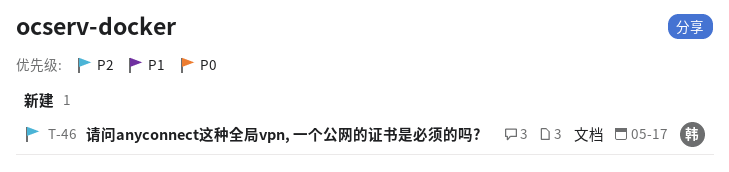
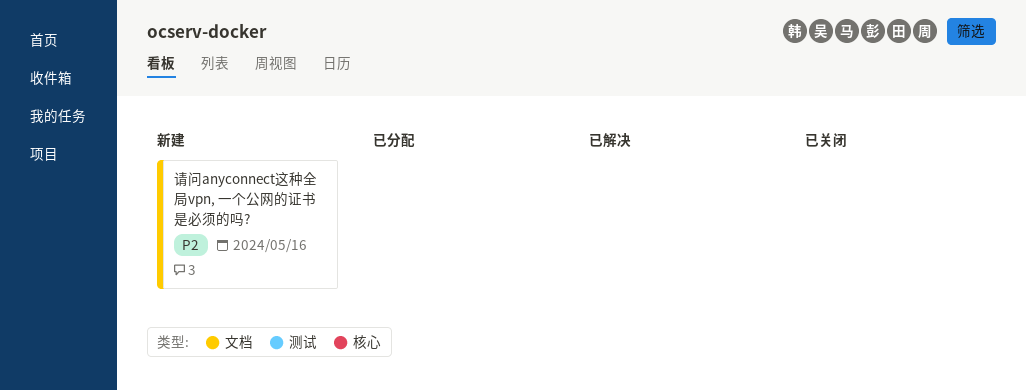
请问anyconnect这种全局vpn, 一个公网的证书是必须的吗?, due: May 17 -> May 16

